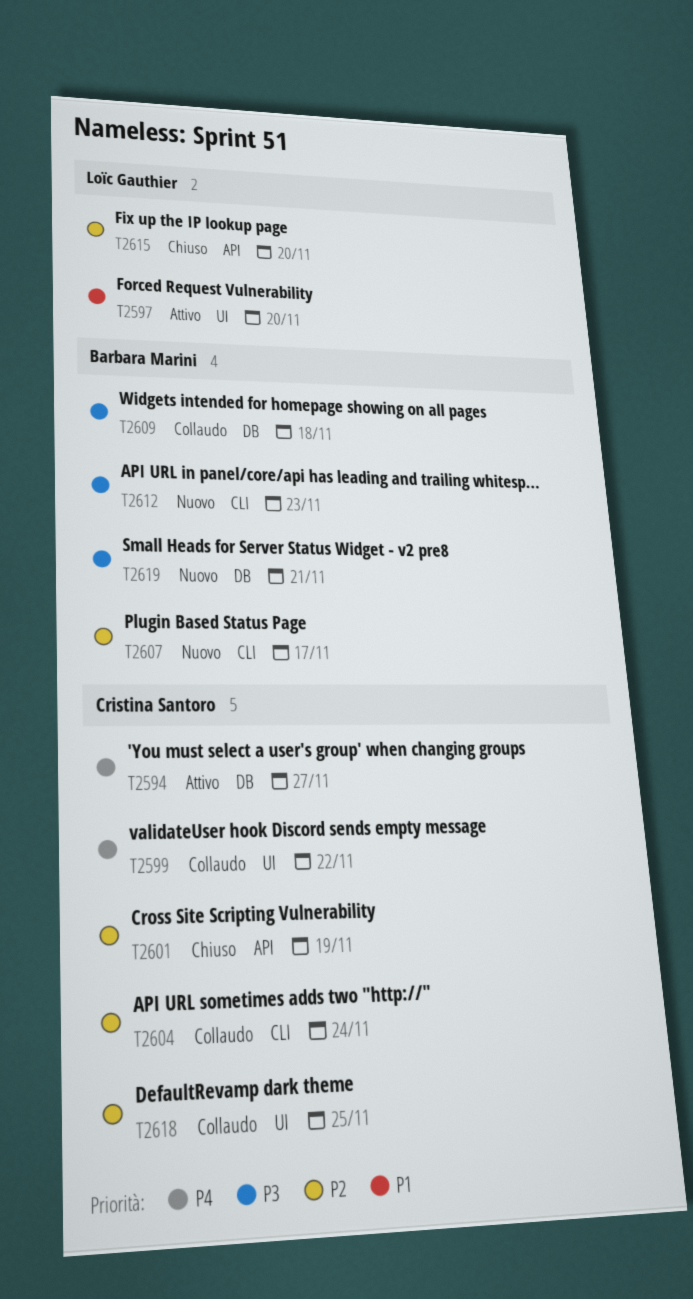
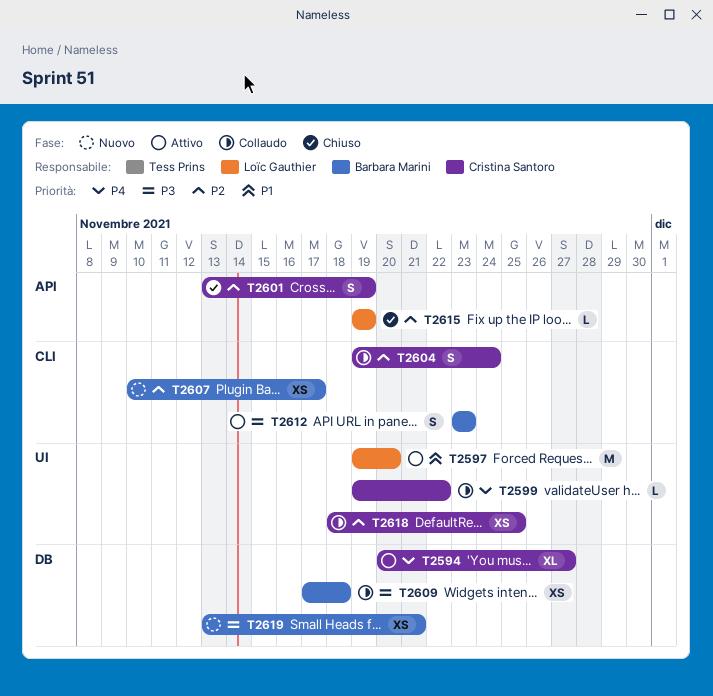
T2612, status: Nuovo -> Attivo
T2615, due: Nov 20 -> Nov 19

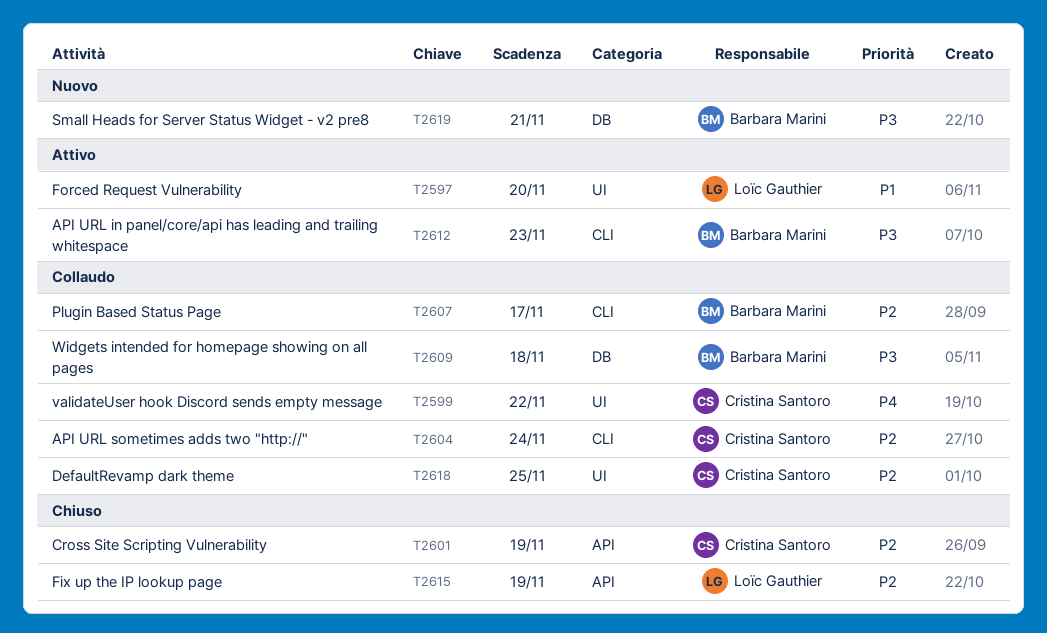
T2594: present -> none
T2607, status: Nuovo -> Collaudo

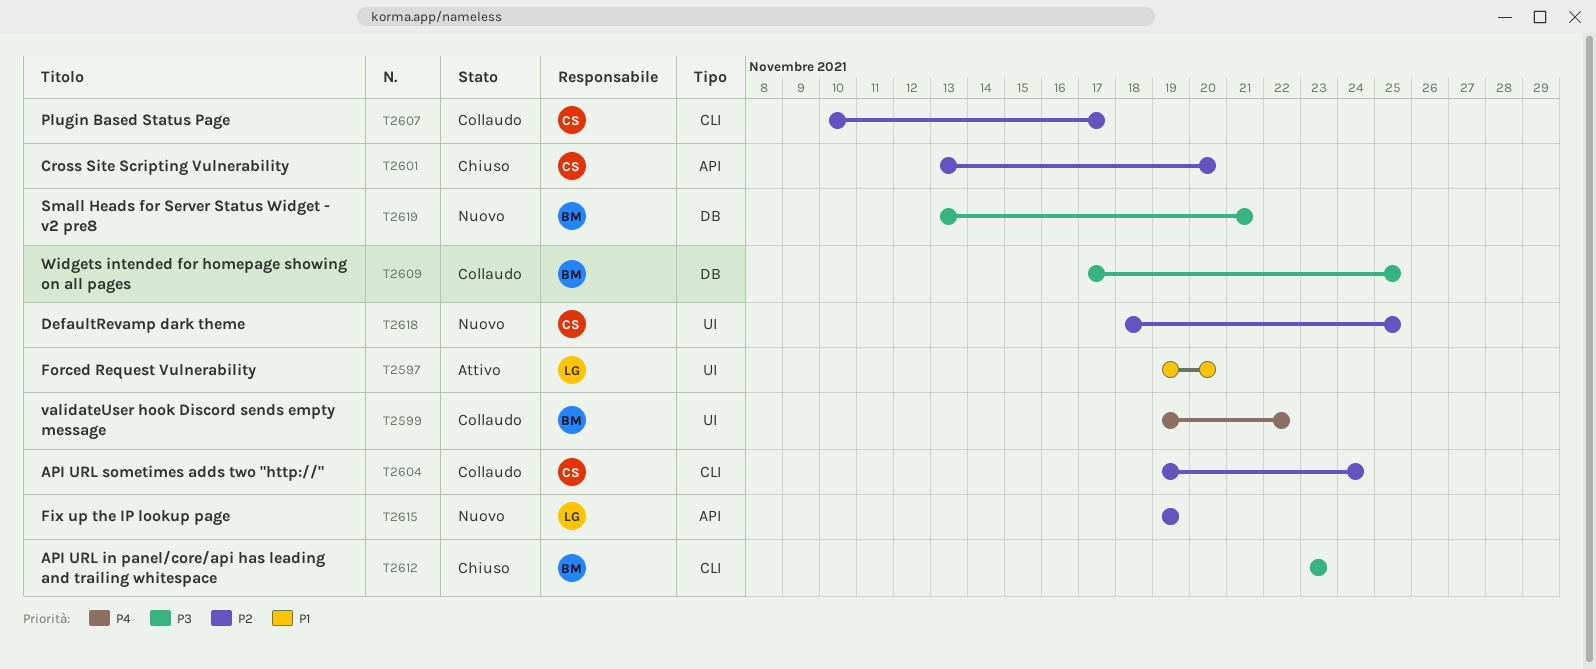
T2599, owner: Cristina Santoro -> Barbara Marini
T2601, due: Nov 19 -> Nov 20
T2607, owner: Barbara Marini -> Cristina Santoro
T2609, due: Nov 18 -> Nov 25
T2612, status: Attivo -> Chiuso
T2615, status: Chiuso -> Nuovo
T2618, status: Collaudo -> Nuovo

